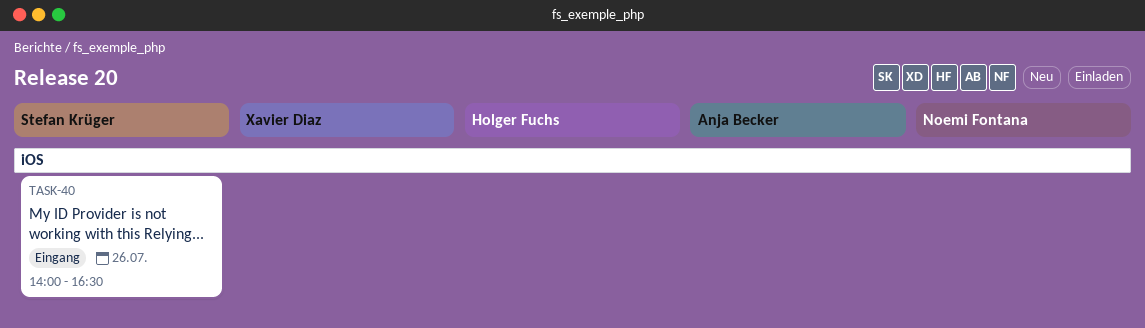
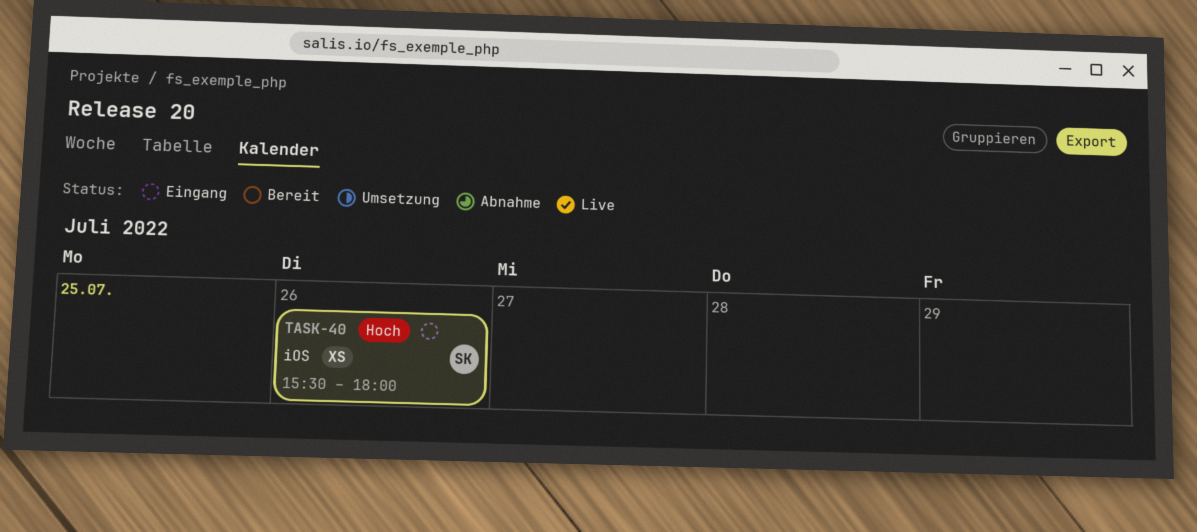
TASK-40, begins: 14:00 -> 15:30
TASK-40, ends: 16:30 -> 18:00

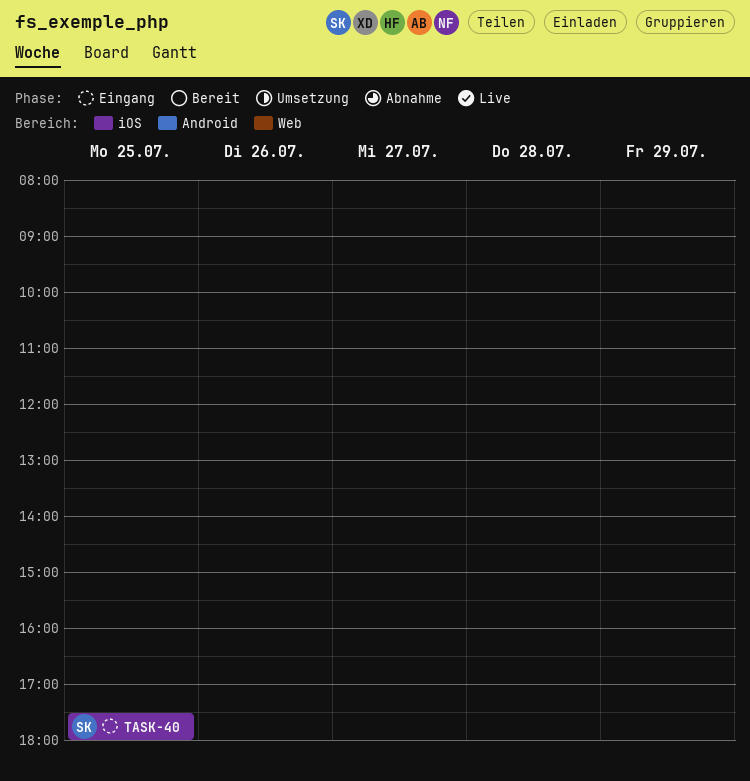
TASK-40, day: Jul 26 -> Jul 25
TASK-40, begins: 15:30 -> 17:30

